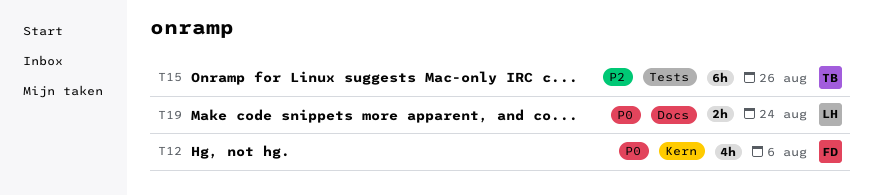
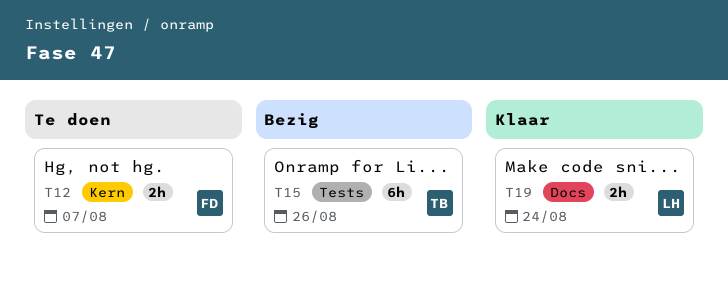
T12, estimate: 4h -> 2h
T12, due: Aug 6 -> Aug 7

